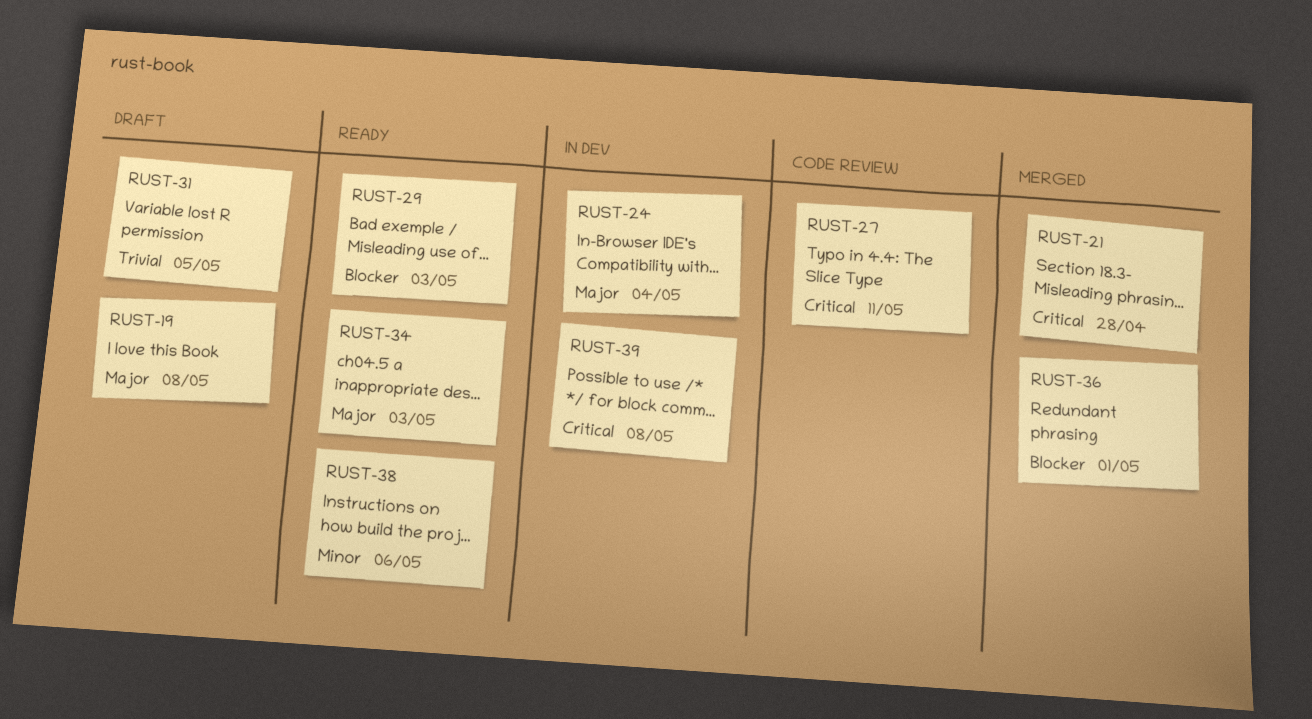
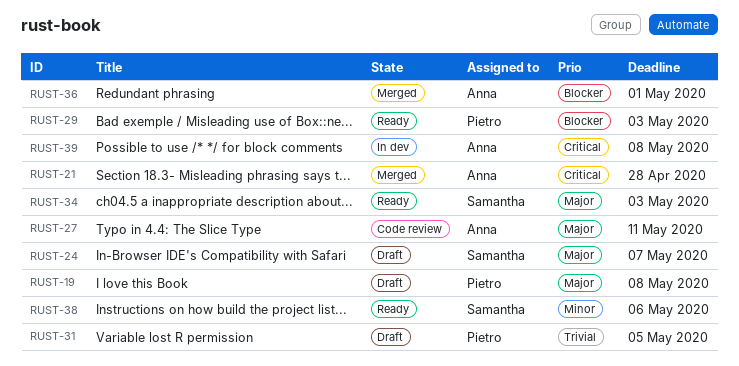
RUST-24, status: In dev -> Draft
RUST-24, due: May 4 -> May 7
RUST-27, priority: Critical -> Major

